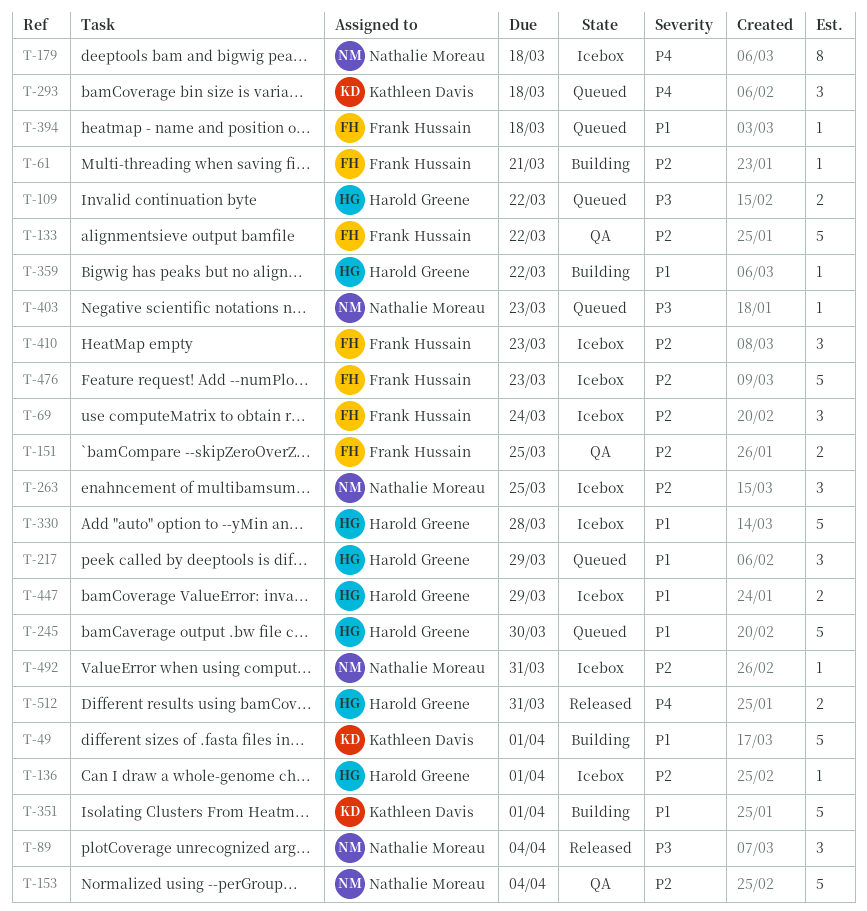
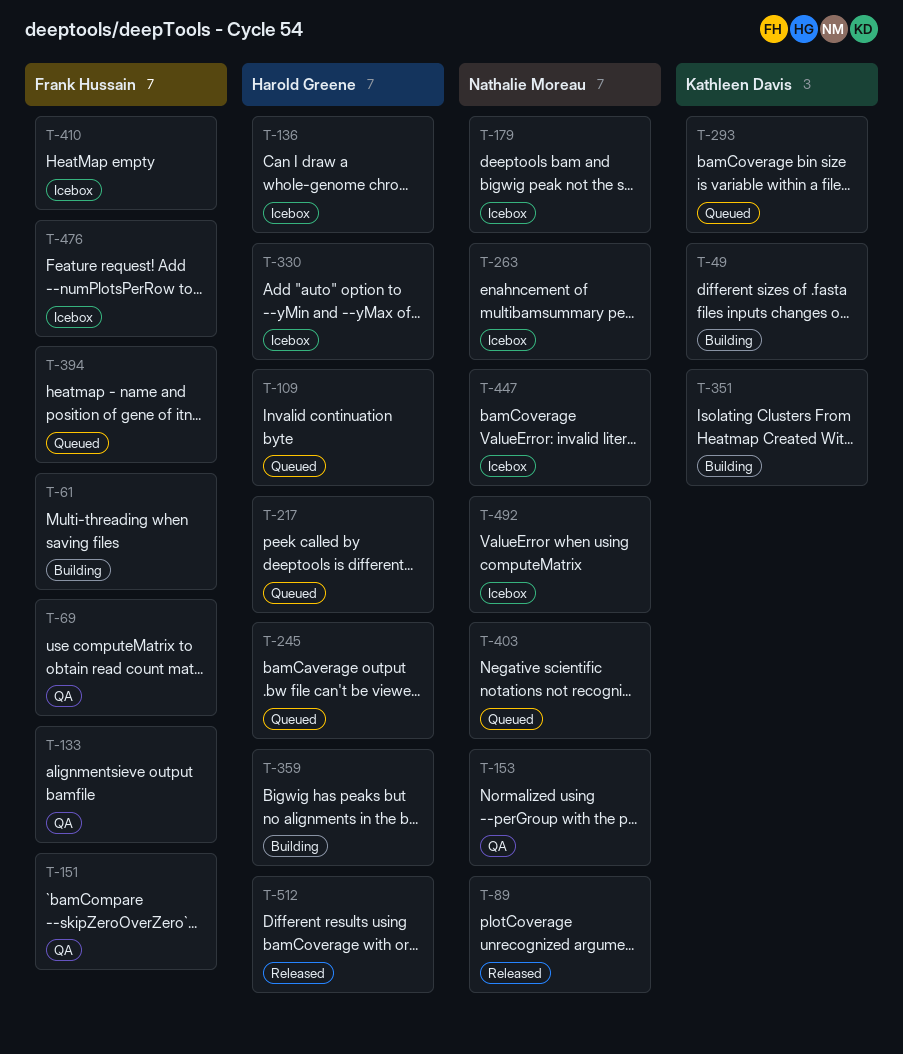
T-69, status: Icebox -> QA
T-447, owner: Harold Greene -> Nathalie Moreau

